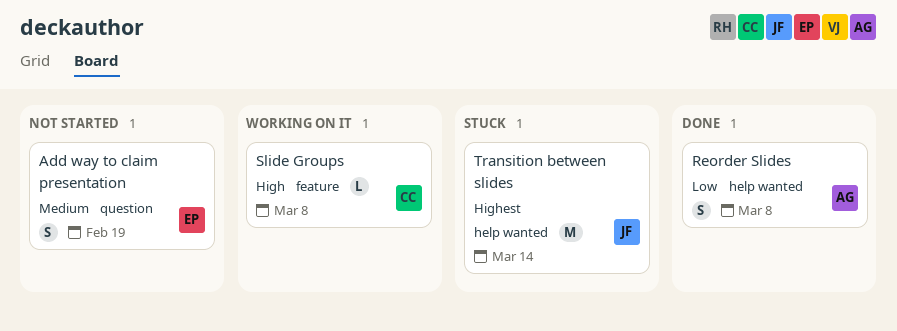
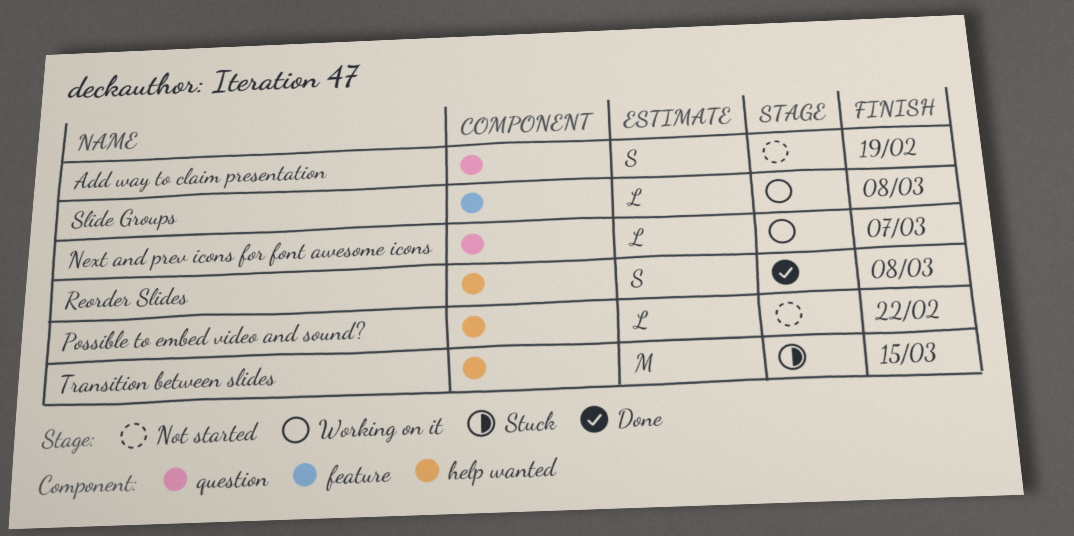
Next and prev icons for font awesome icons: none -> present
Possible to embed video and sound?: none -> present
Transition between slides, due: Mar 14 -> Mar 15

